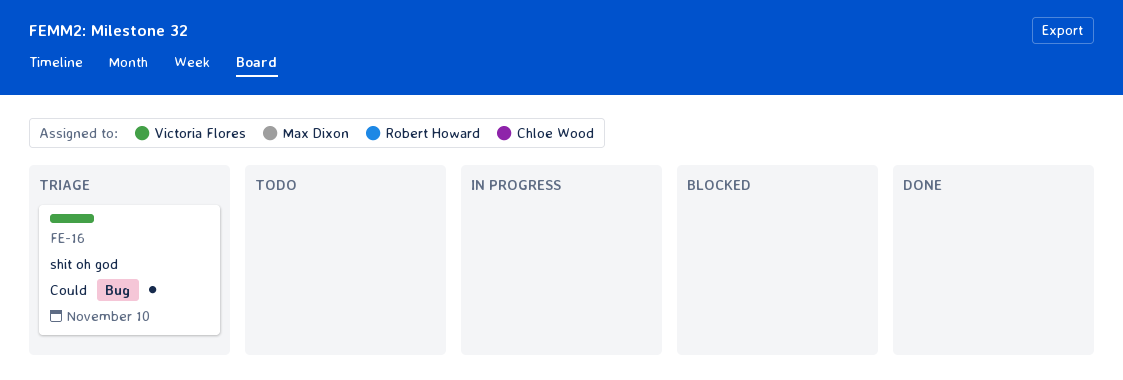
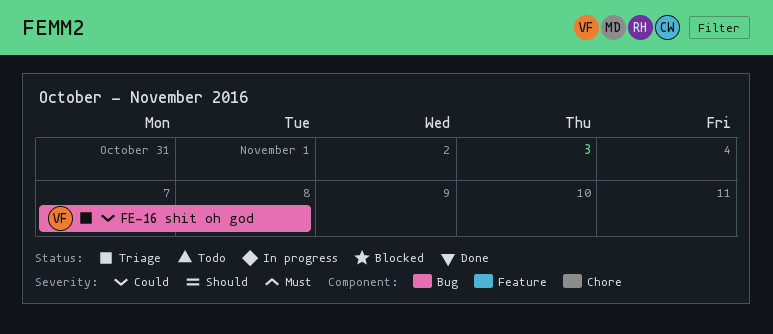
FE-16, due: Nov 10 -> Nov 8

